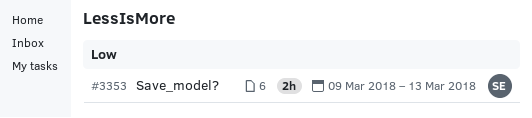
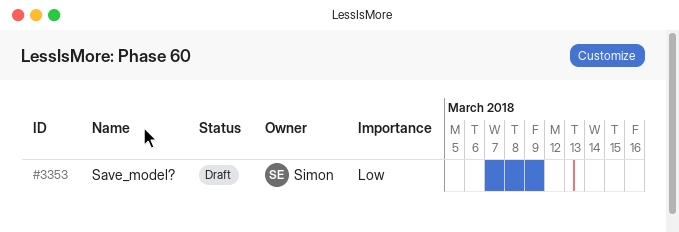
#3353, start: Mar 9 -> Mar 7
#3353, due: Mar 13 -> Mar 9

